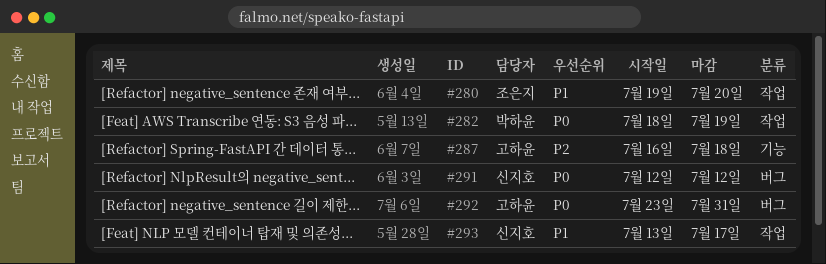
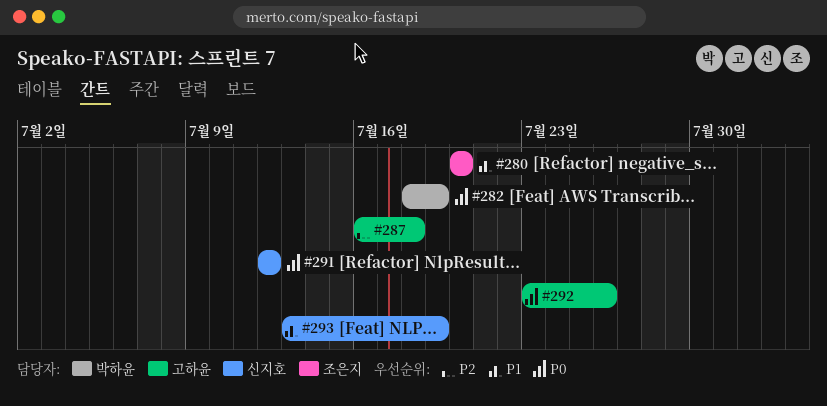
#280, start: Jul 19 -> Jul 20
#292, due: Jul 31 -> Jul 26
#293, due: Jul 17 -> Jul 19

